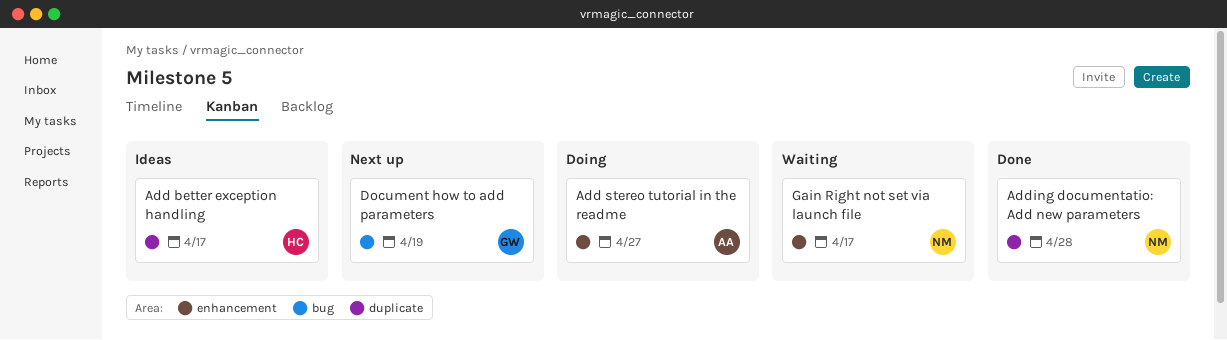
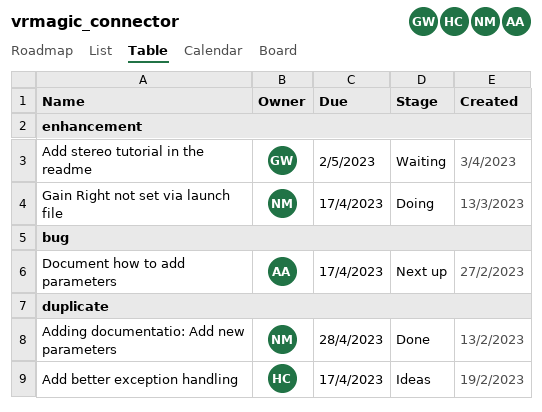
Add stereo tutorial in the readme, status: Doing -> Waiting
Add stereo tutorial in the readme, owner: AA -> GW
Add stereo tutorial in the readme, due: Apr 27 -> May 2
Document how to add parameters, owner: GW -> AA
Document how to add parameters, due: Apr 19 -> Apr 17
Gain Right not set via launch file, status: Waiting -> Doing

